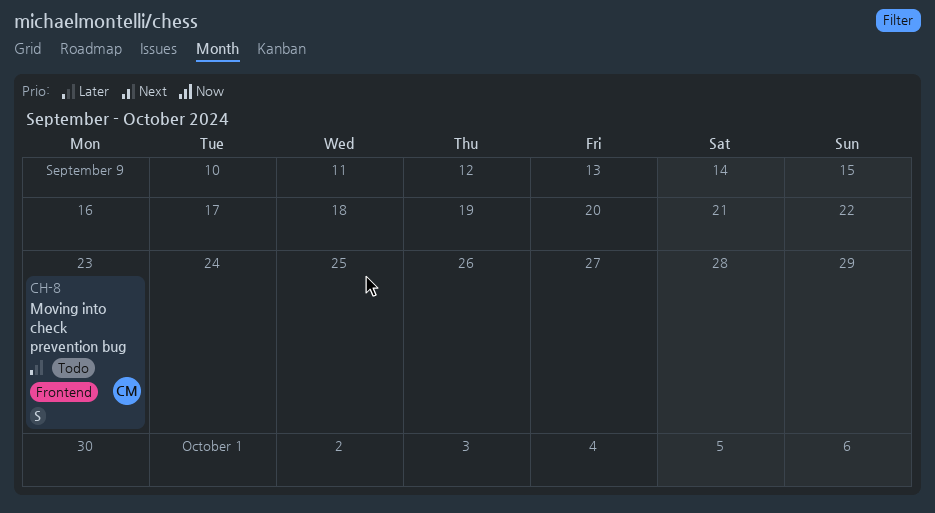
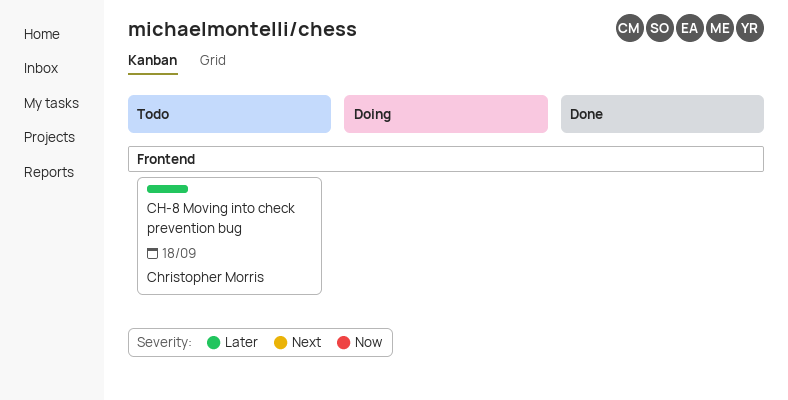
CH-8, due: Sep 23 -> Sep 18

